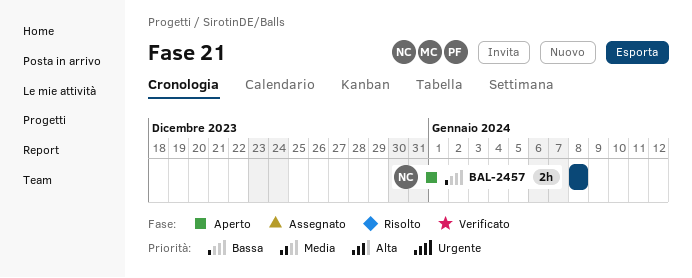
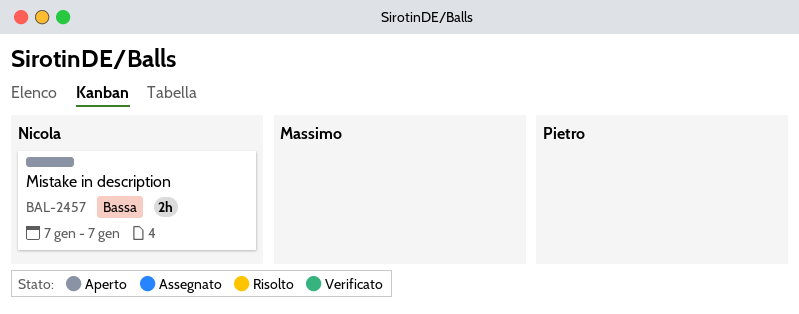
BAL-2457, start: Jan 8 -> Jan 7
BAL-2457, due: Jan 8 -> Jan 7

